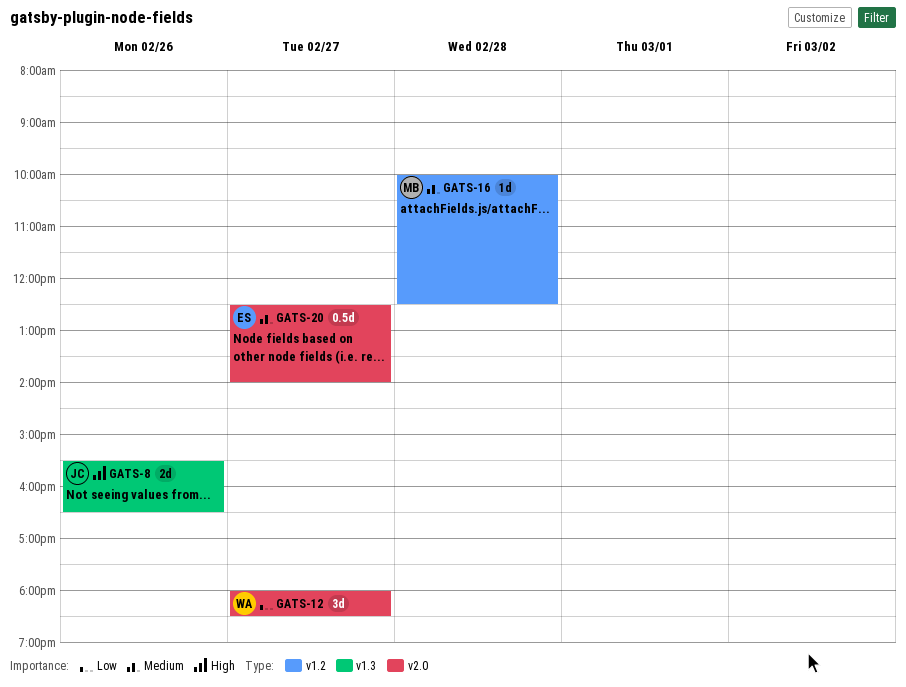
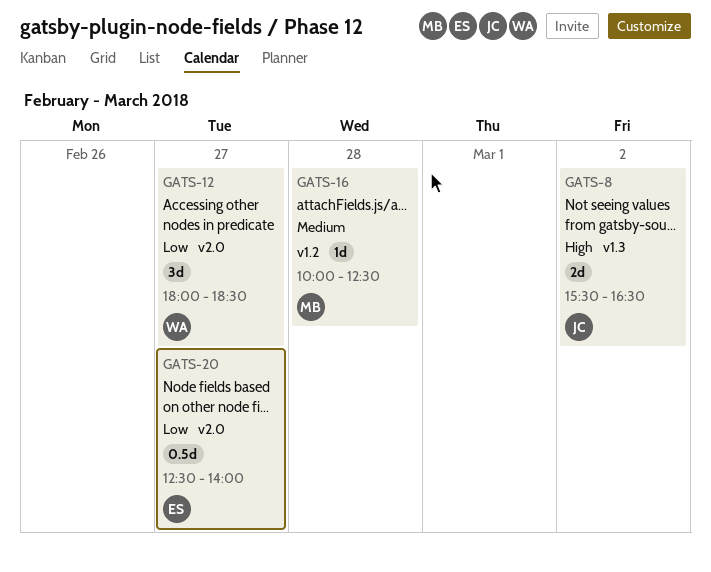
GATS-8, day: Feb 26 -> Mar 2
GATS-20, priority: Medium -> Low

